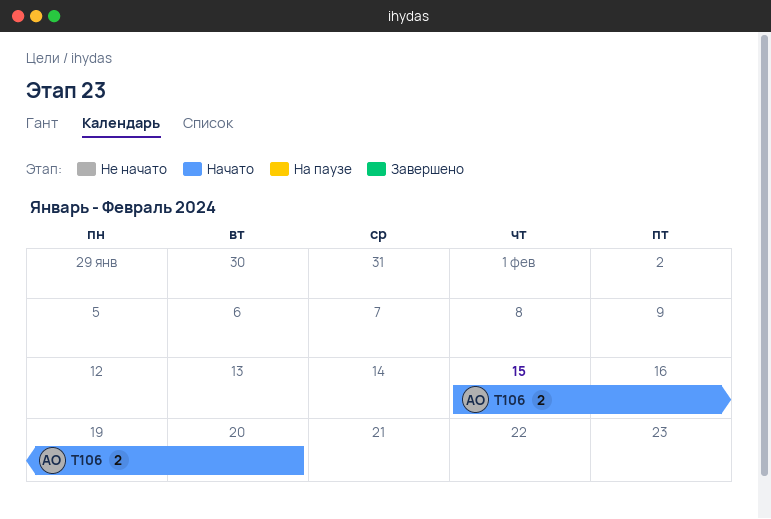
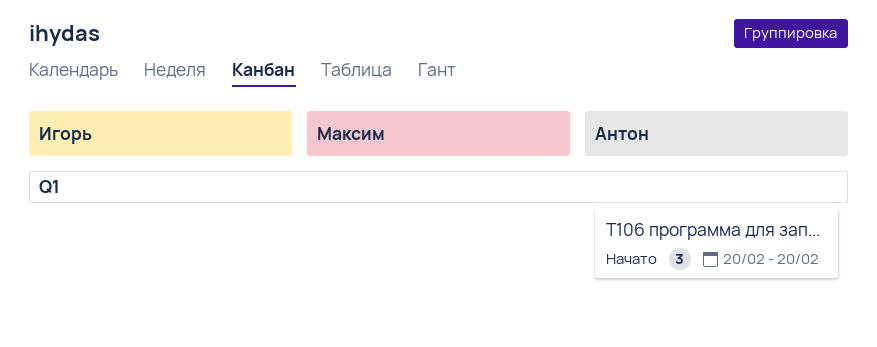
T106, estimate: 2 -> 3
T106, start: Feb 15 -> Feb 20

